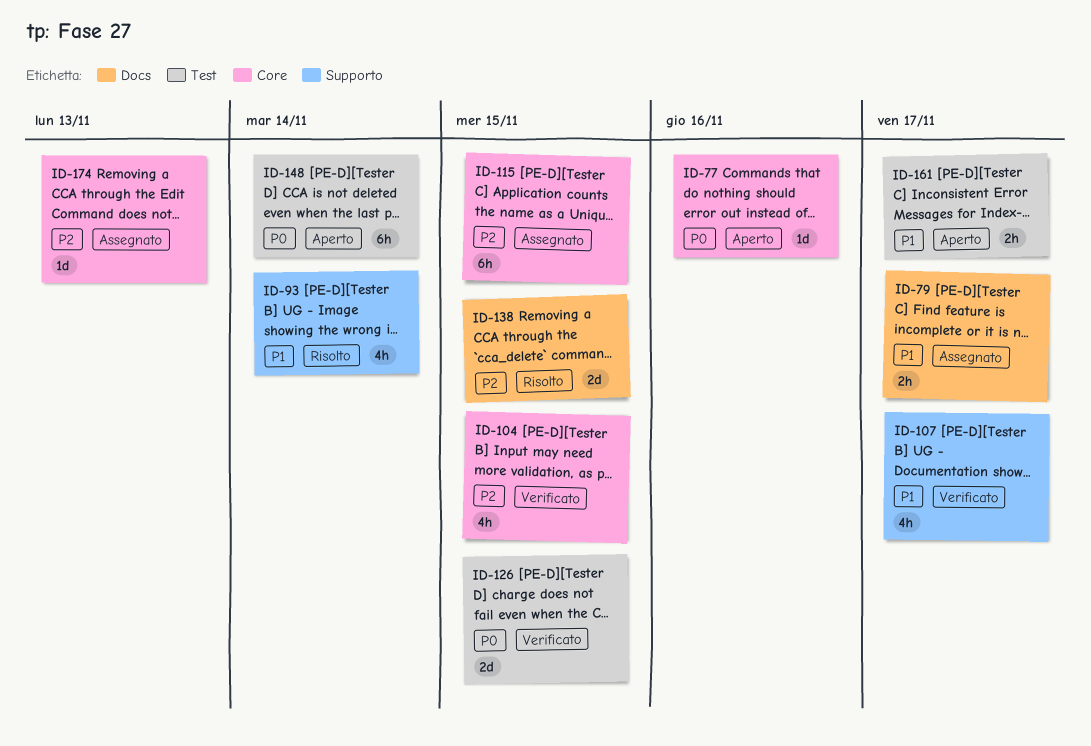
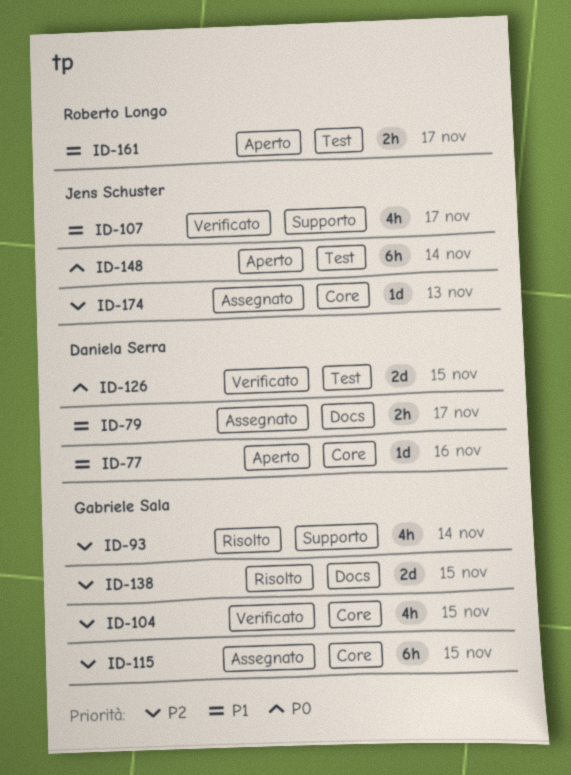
ID-77, priority: P0 -> P1
ID-93, priority: P1 -> P2

